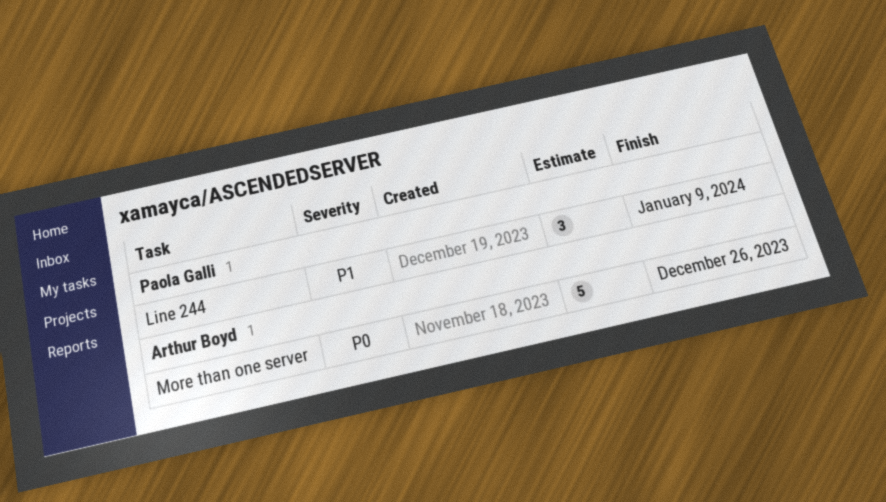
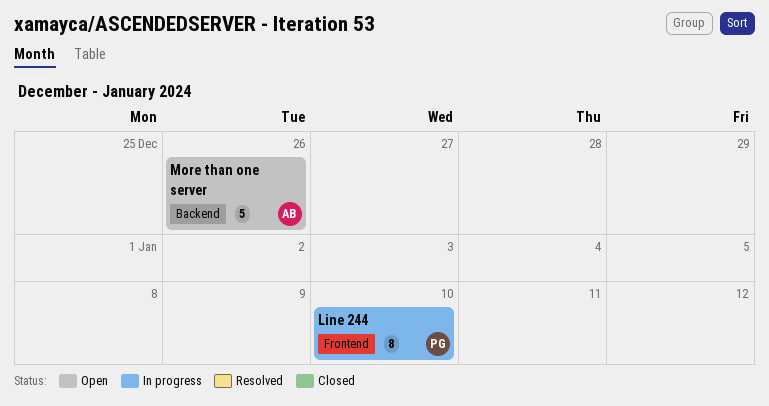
Line 244, estimate: 3 -> 8
Line 244, due: Jan 9 -> Jan 10

